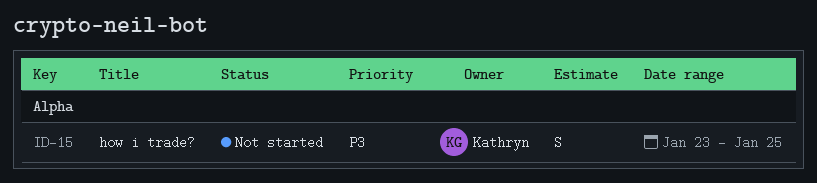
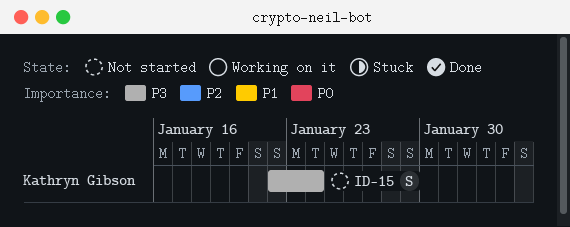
ID-15, start: Jan 23 -> Jan 22
ID-15, due: Jan 25 -> Jan 24

